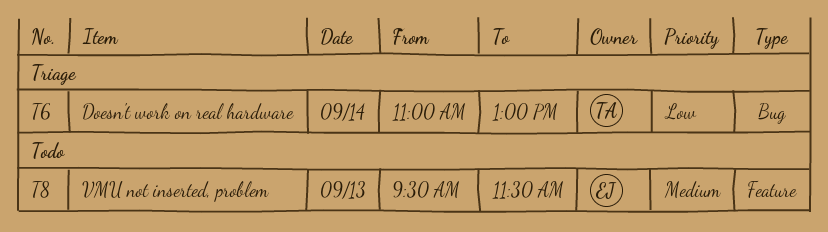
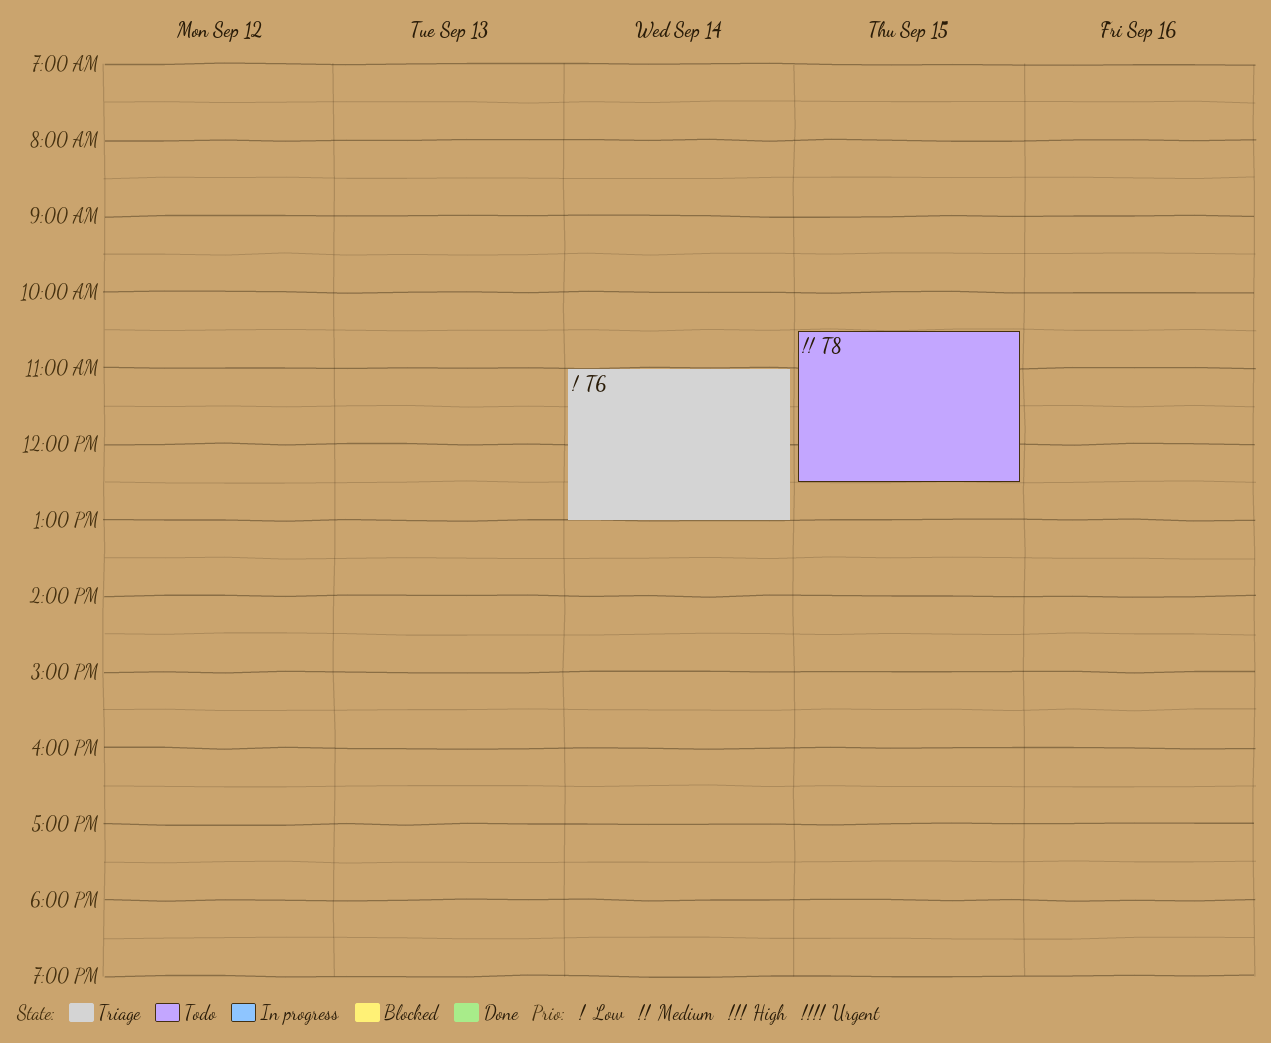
T8, day: Sep 13 -> Sep 15
T8, begins: 09:30 -> 10:30
T8, ends: 11:30 -> 12:30

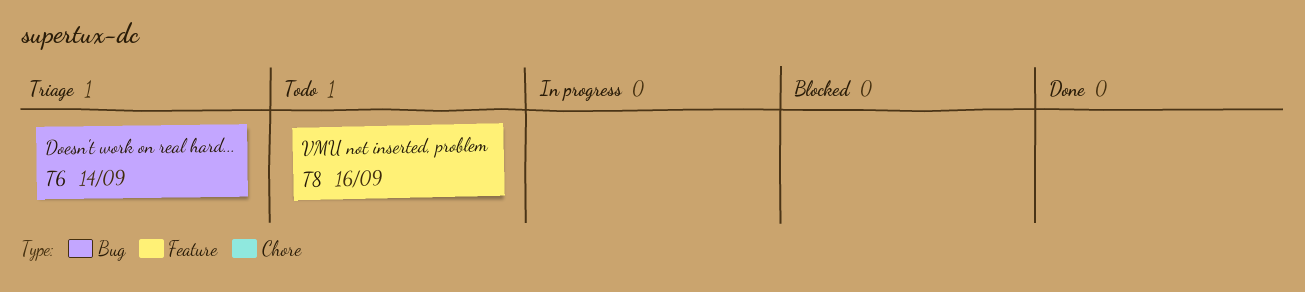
T8, day: Sep 15 -> Sep 16

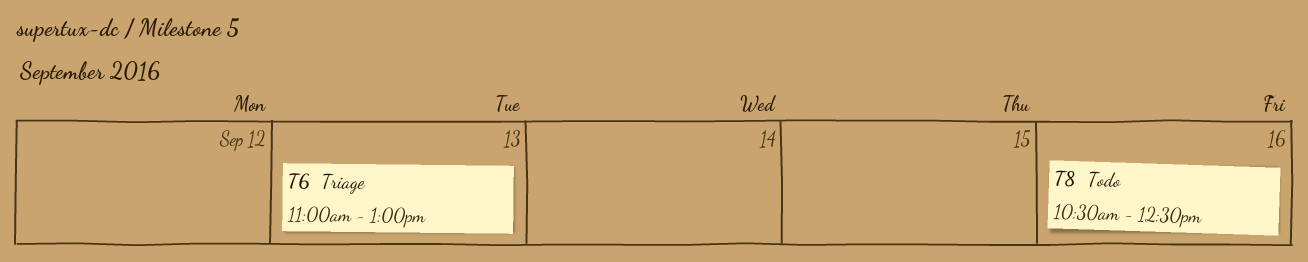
T6, day: Sep 14 -> Sep 13

